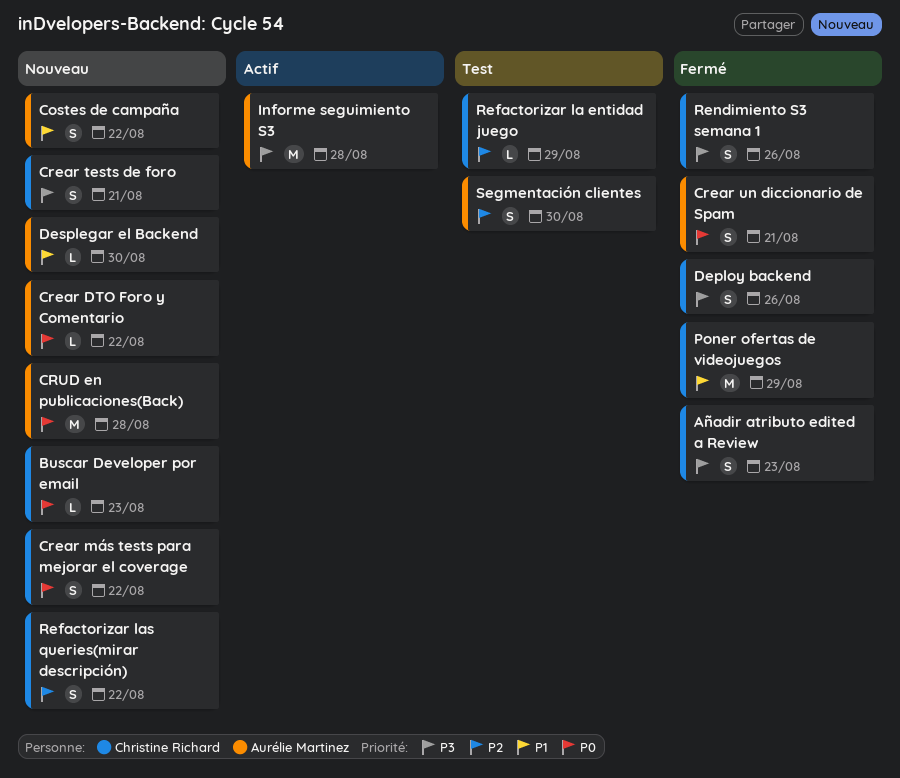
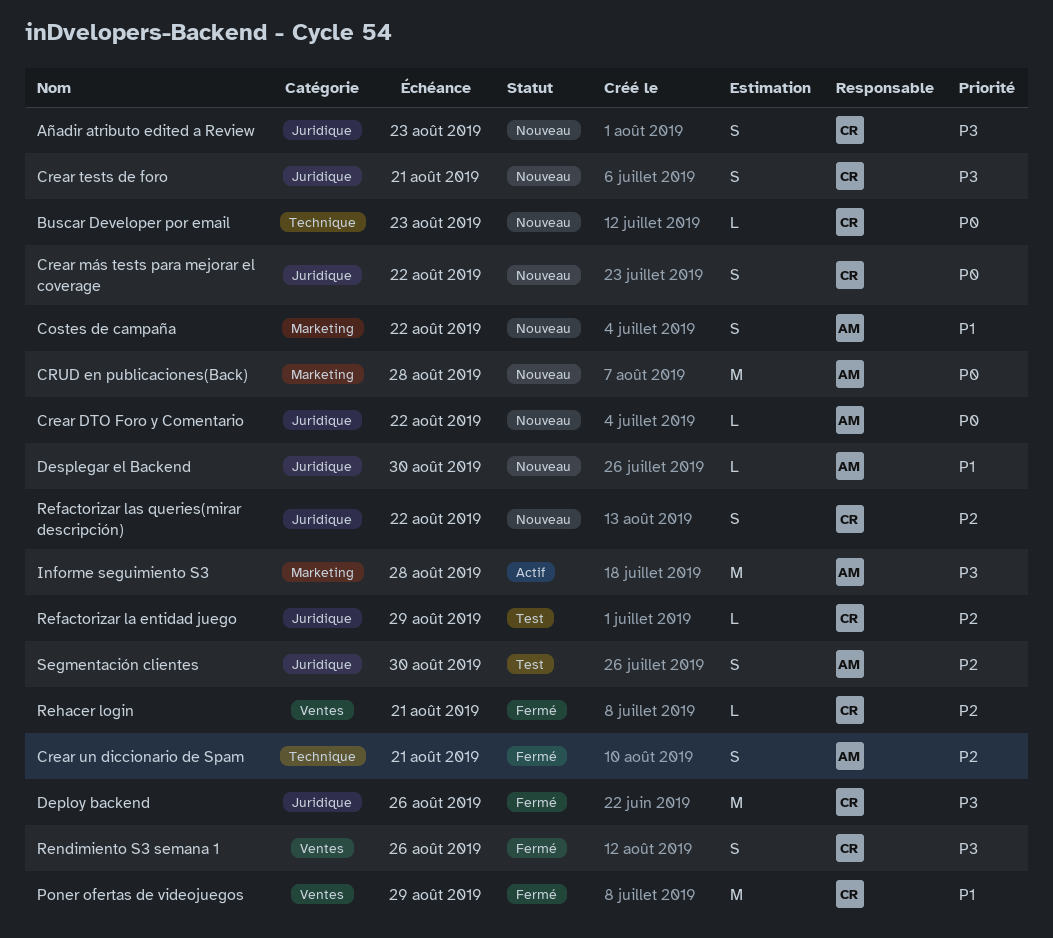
Añadir atributo edited a Review, status: Fermé -> Nouveau
Crear un diccionario de Spam, priority: P0 -> P2
Deploy backend, estimate: S -> M
Rehacer login: none -> present

